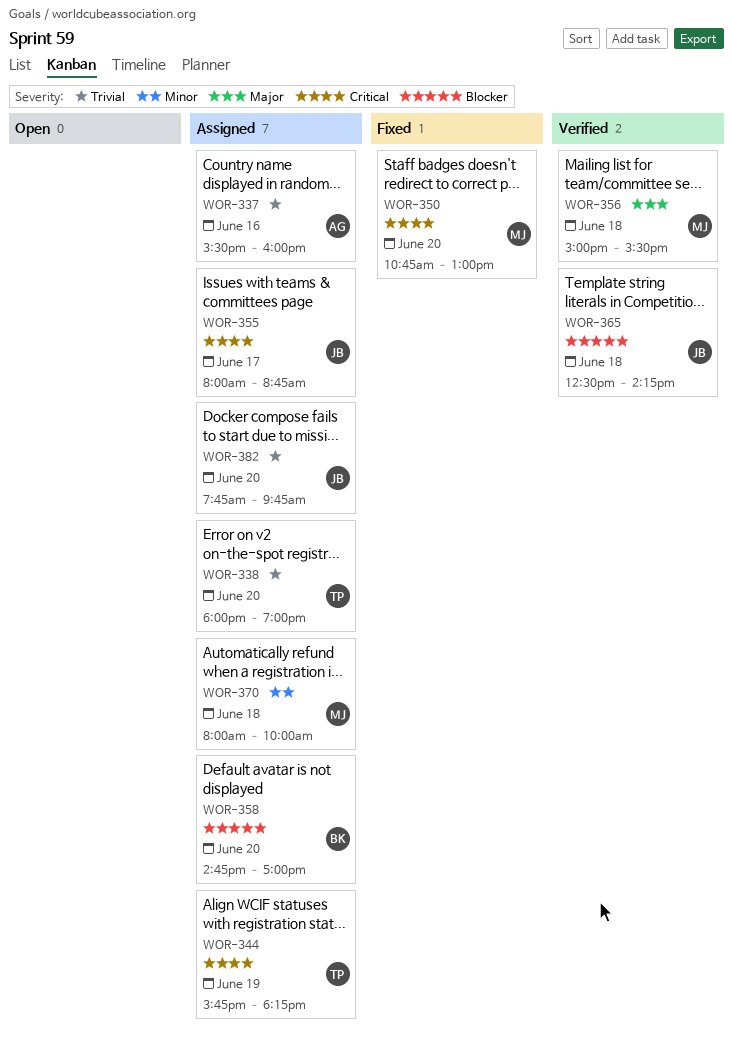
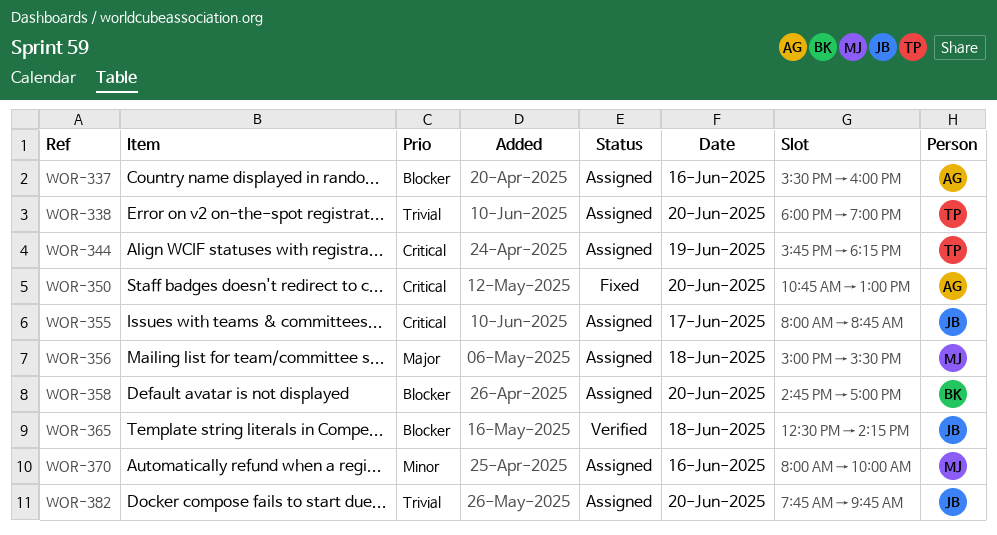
WOR-337, priority: Trivial -> Blocker
WOR-350, owner: MJ -> AG
WOR-356, status: Verified -> Assigned
WOR-370, day: Jun 18 -> Jun 16

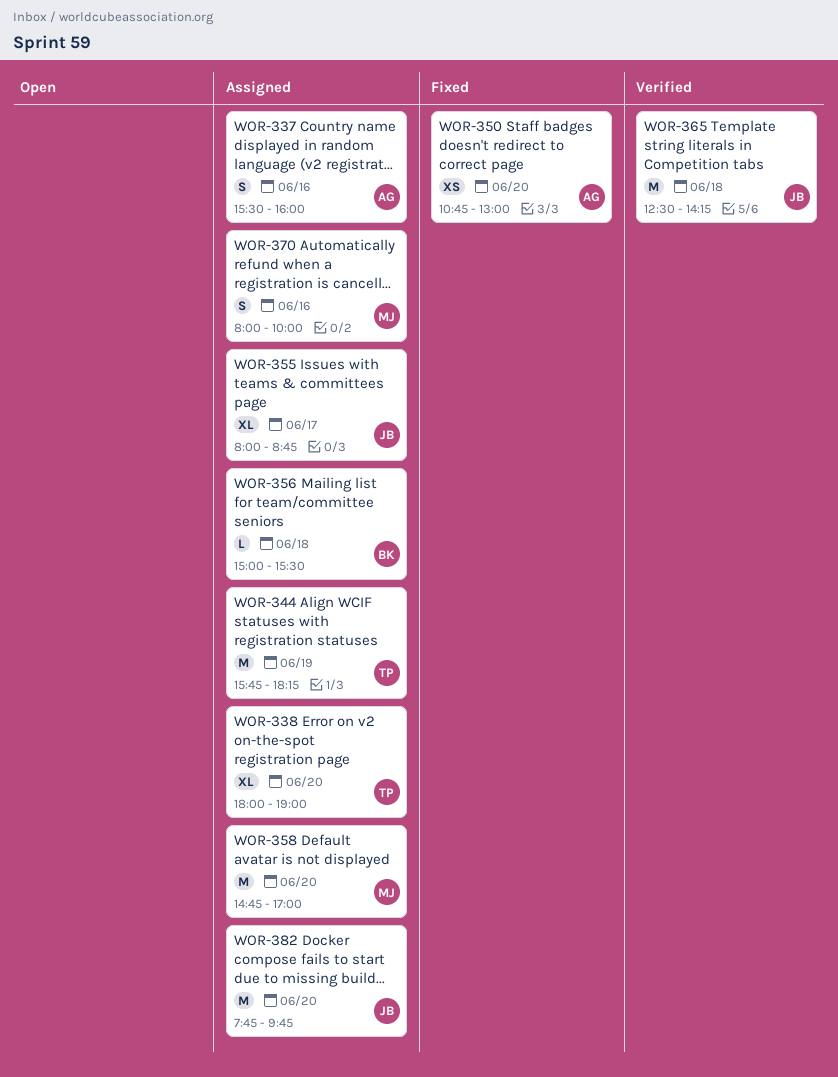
WOR-356, owner: MJ -> BK
WOR-358, owner: BK -> MJ

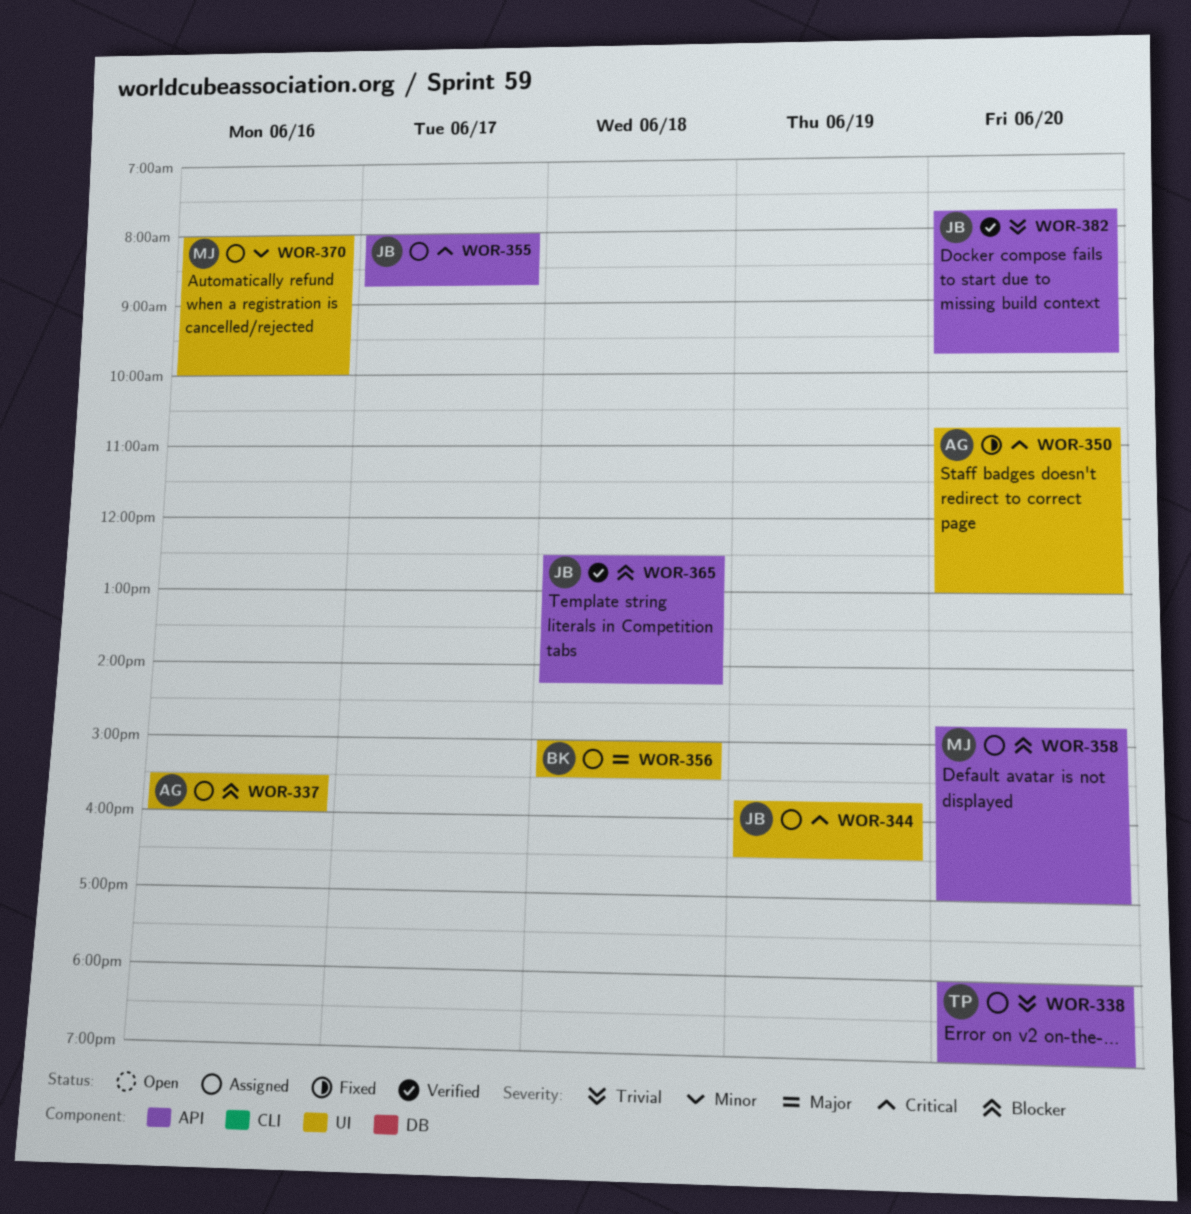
WOR-344, owner: TP -> JB
WOR-344, ends: 18:15 -> 16:30
WOR-382, status: Assigned -> Verified

